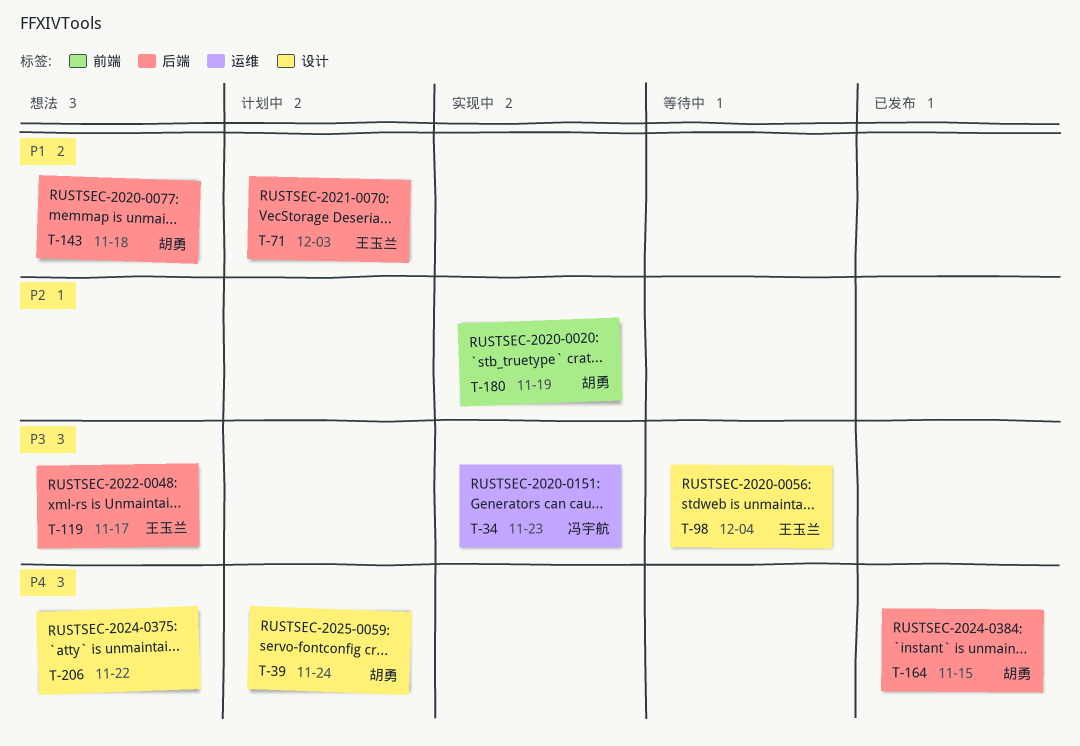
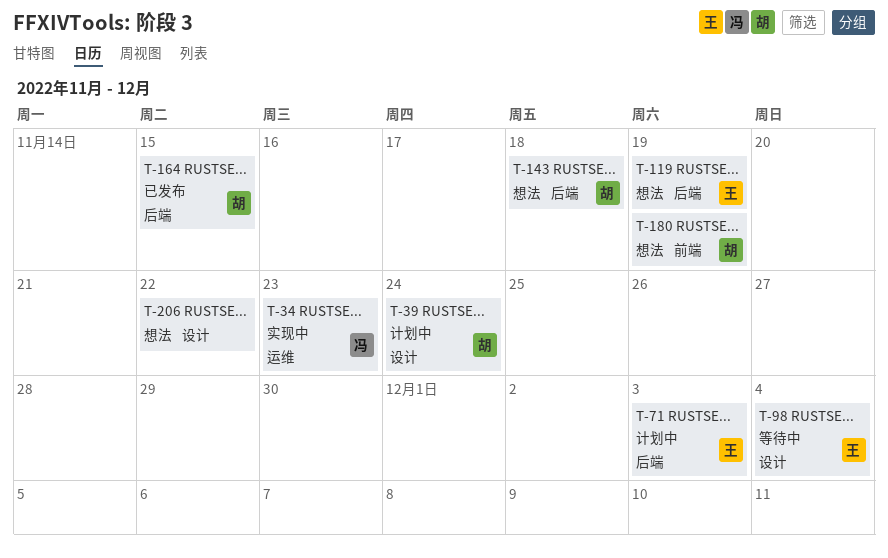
T-119, due: Nov 17 -> Nov 19
T-180, status: 实现中 -> 想法

